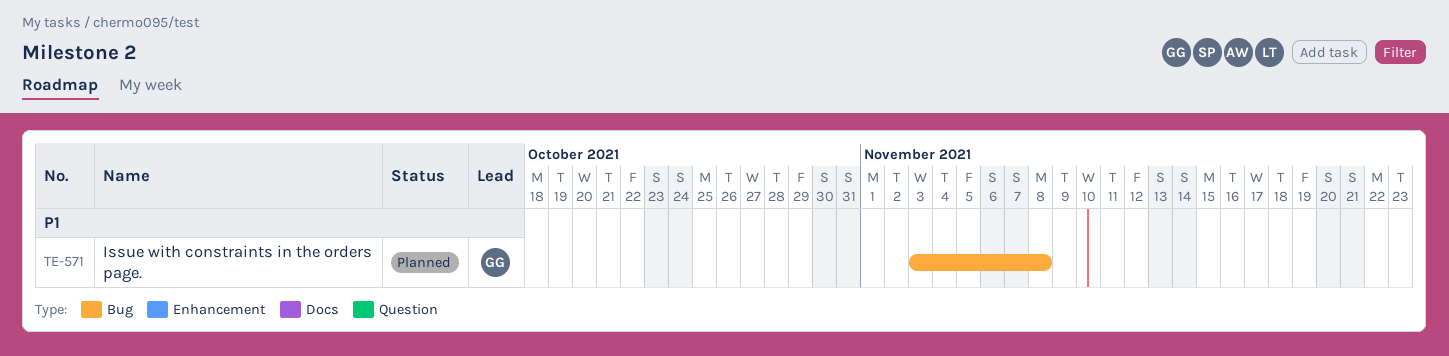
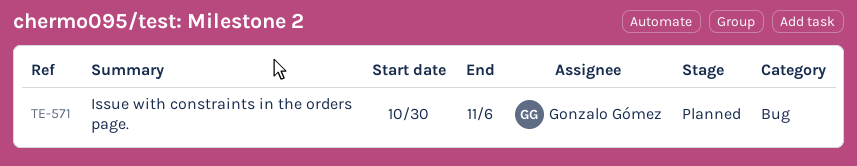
TE-571, start: Nov 3 -> Oct 30
TE-571, due: Nov 8 -> Nov 6

